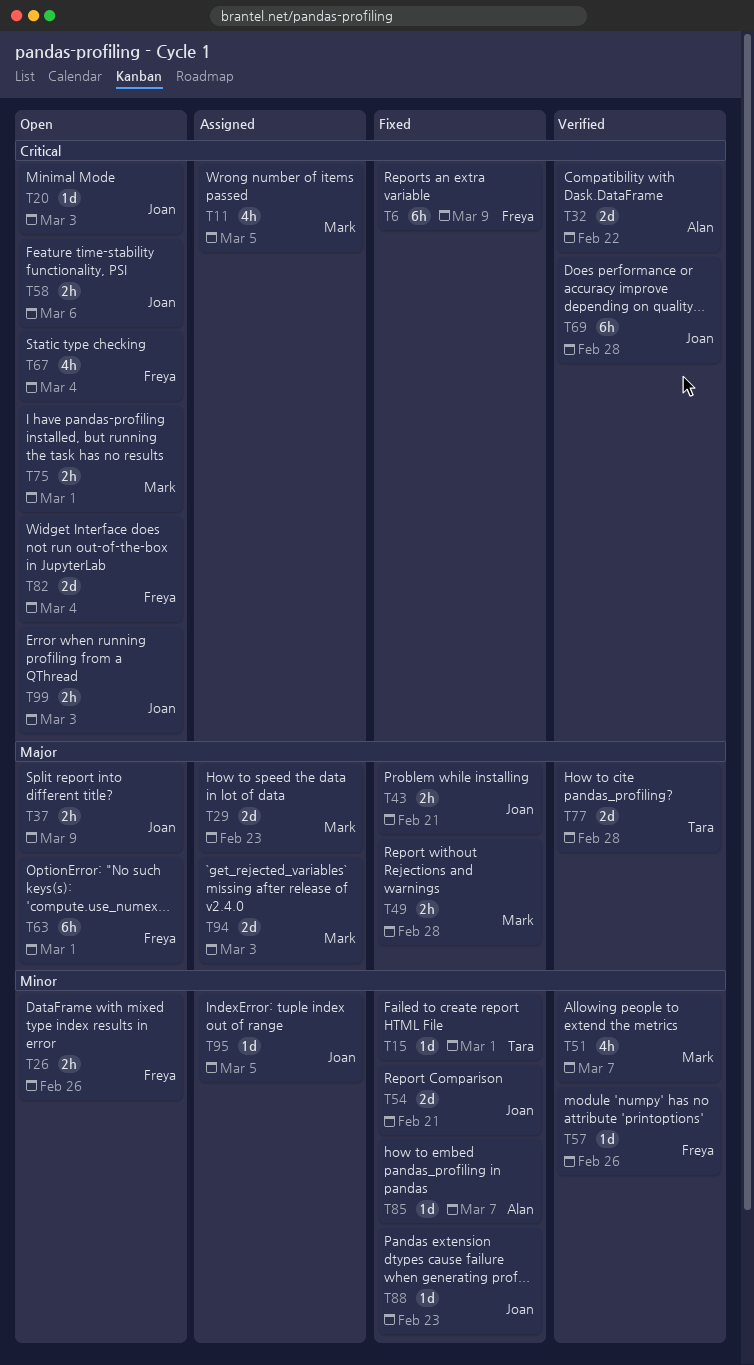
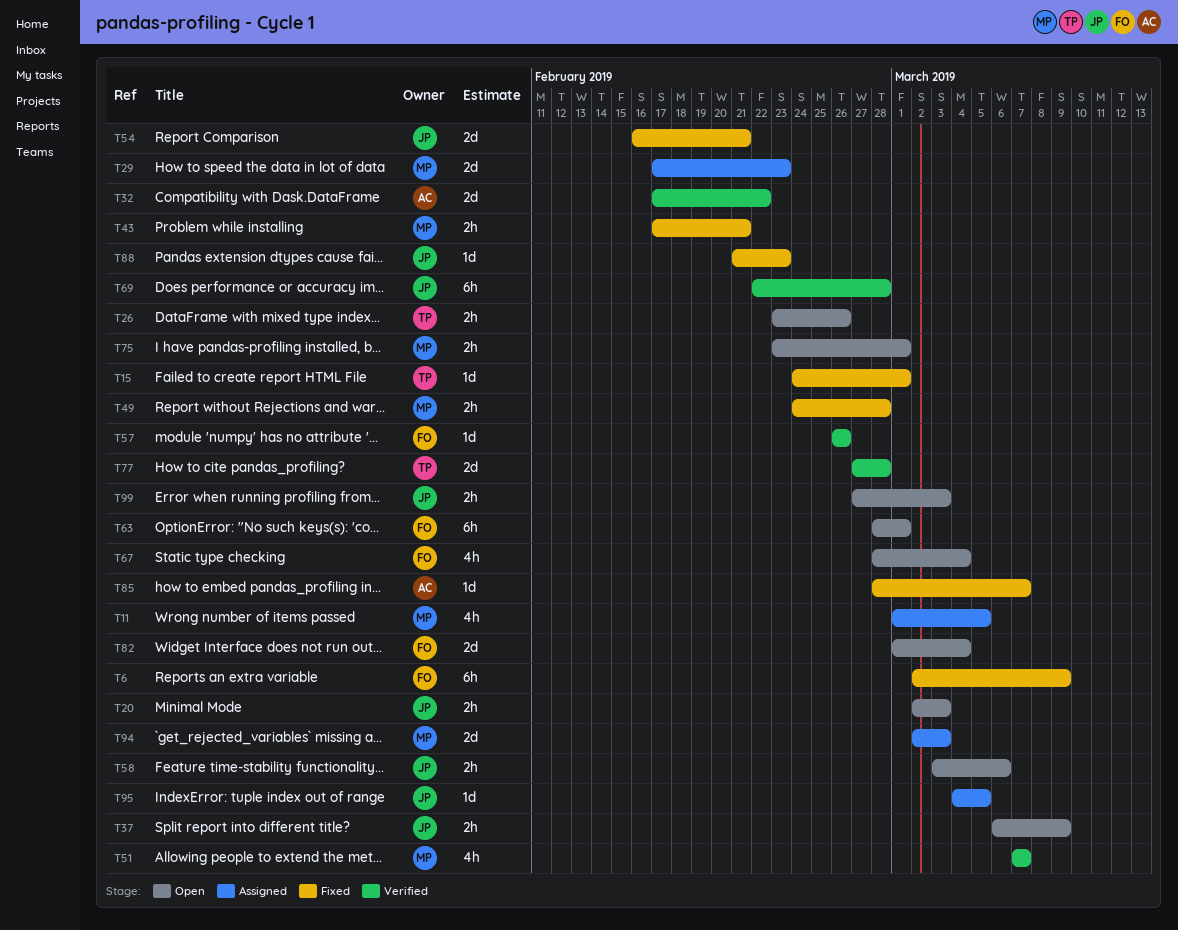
T20, estimate: 1d -> 2h
T26, owner: Freya -> Tara
T43, owner: Joan -> Mark

